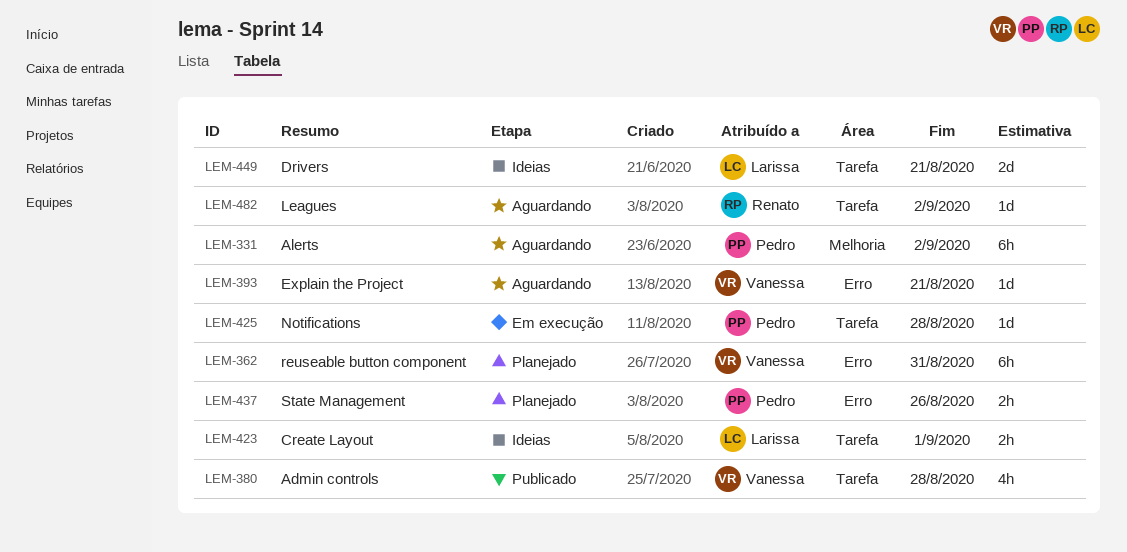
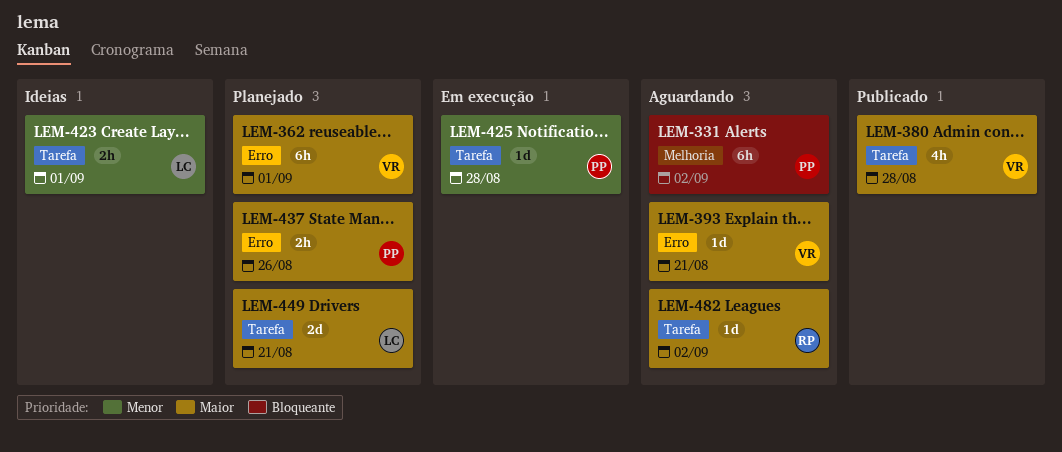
LEM-362, due: Aug 31 -> Sep 1
LEM-449, status: Ideias -> Planejado

